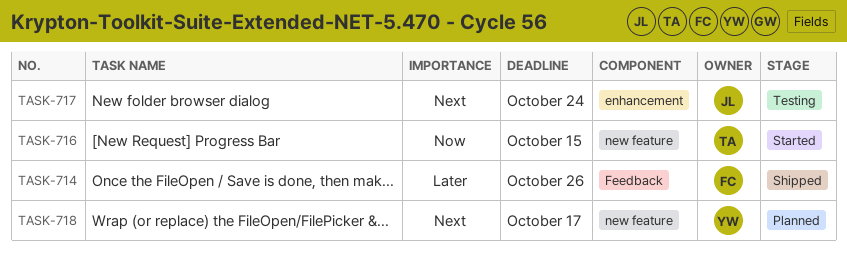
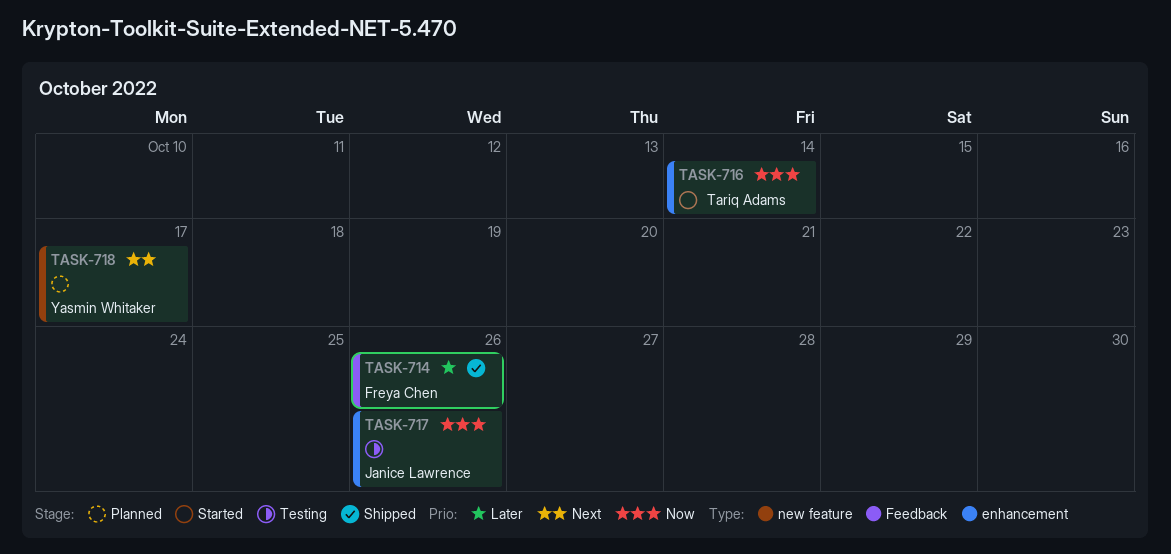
TASK-716, label: new feature -> enhancement
TASK-716, due: Oct 15 -> Oct 14
TASK-717, priority: Next -> Now
TASK-717, due: Oct 24 -> Oct 26

